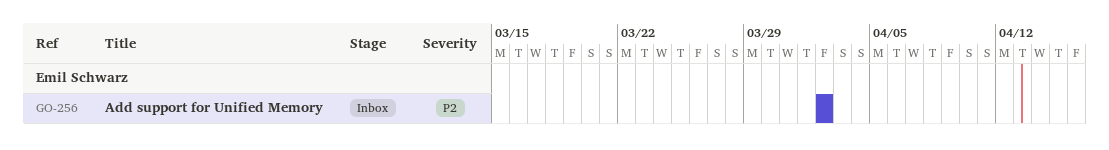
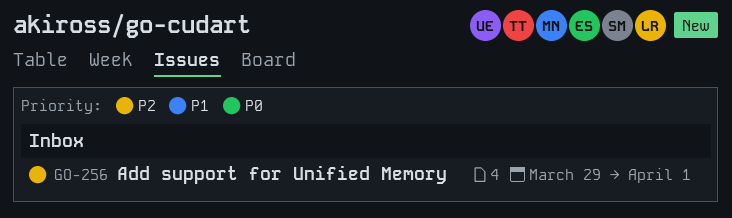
GO-256, start: Apr 2 -> Mar 29
GO-256, due: Apr 2 -> Apr 1

